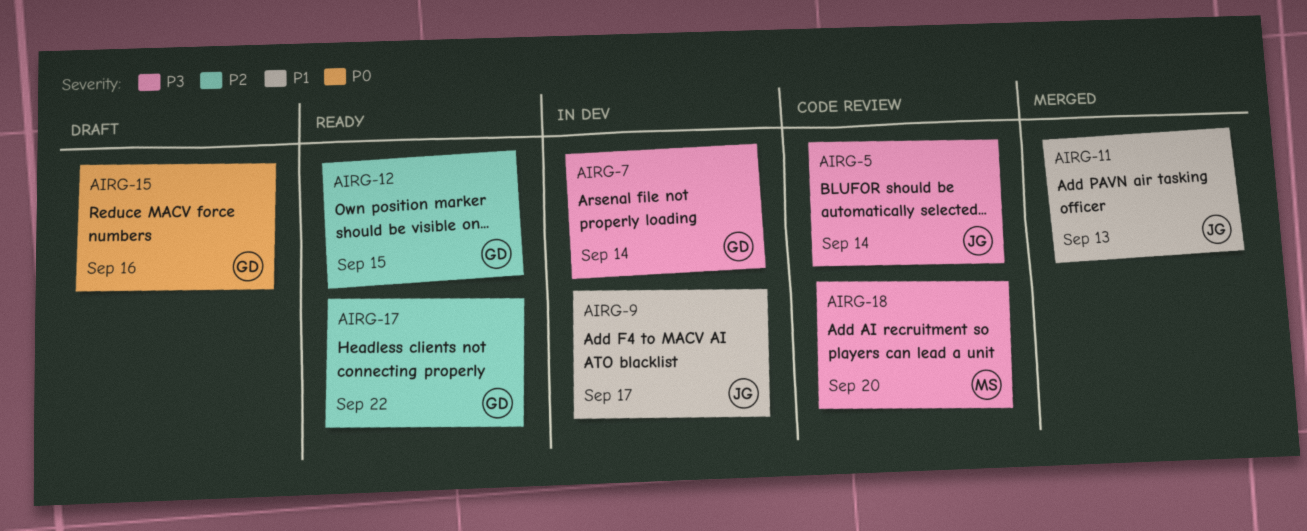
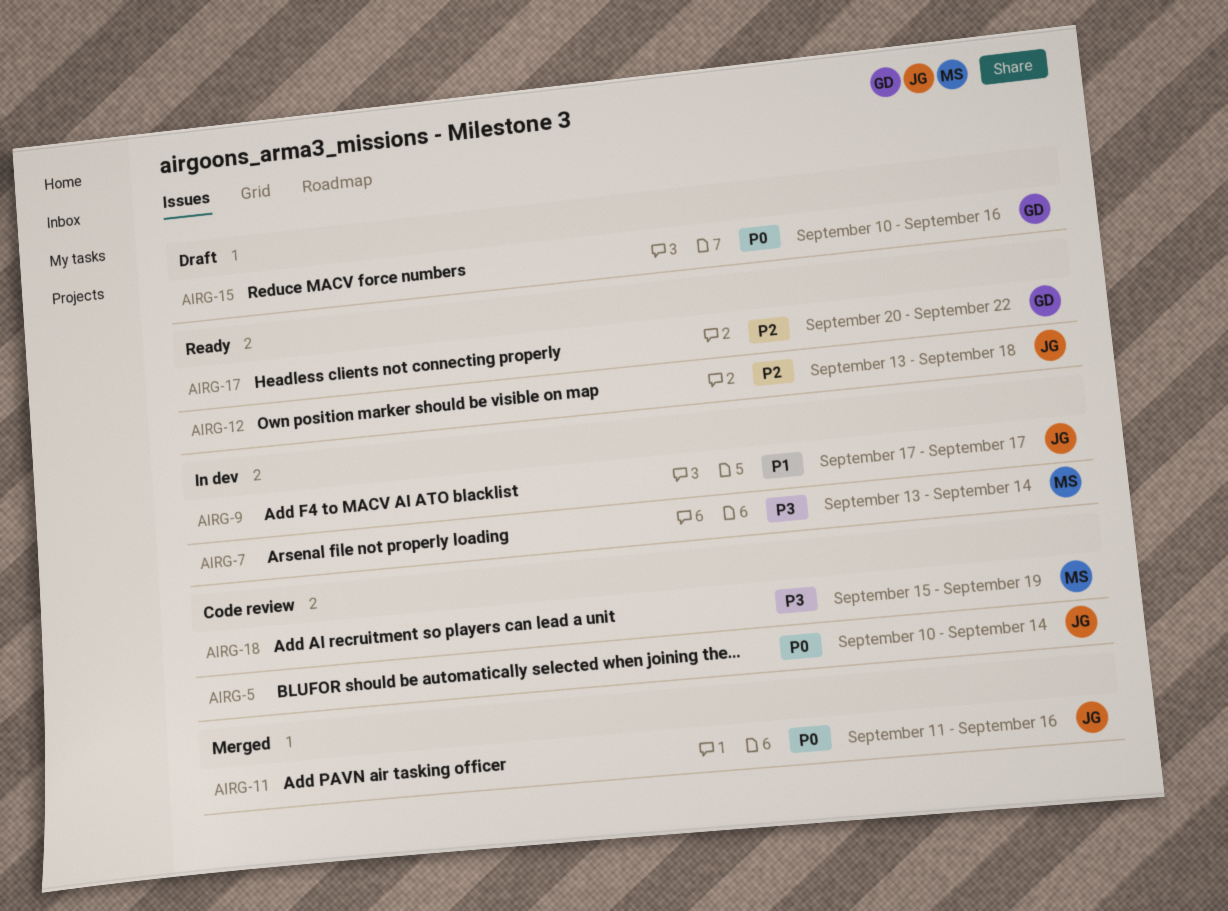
AIRG-5, priority: P3 -> P0
AIRG-7, owner: GD -> MS
AIRG-11, priority: P1 -> P0
AIRG-11, due: Sep 13 -> Sep 16
AIRG-12, owner: GD -> JG
AIRG-12, due: Sep 15 -> Sep 18
AIRG-18, due: Sep 20 -> Sep 19

